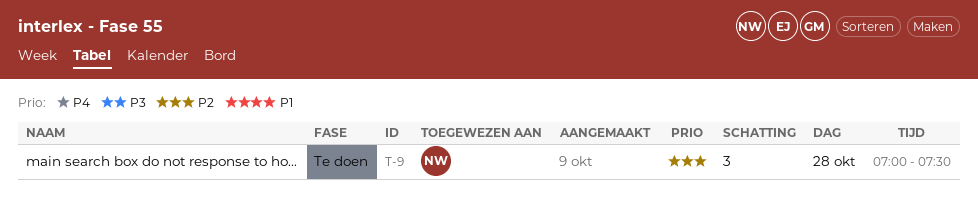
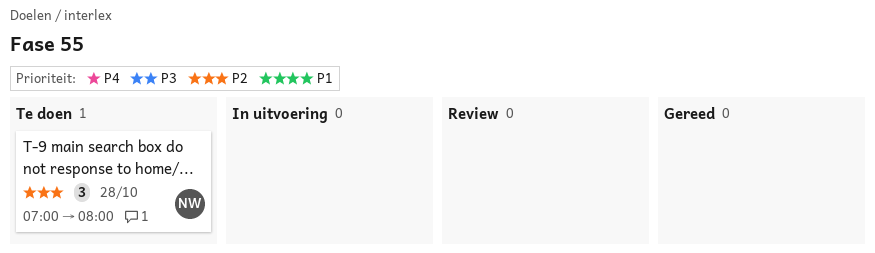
T-9, ends: 07:30 -> 08:00

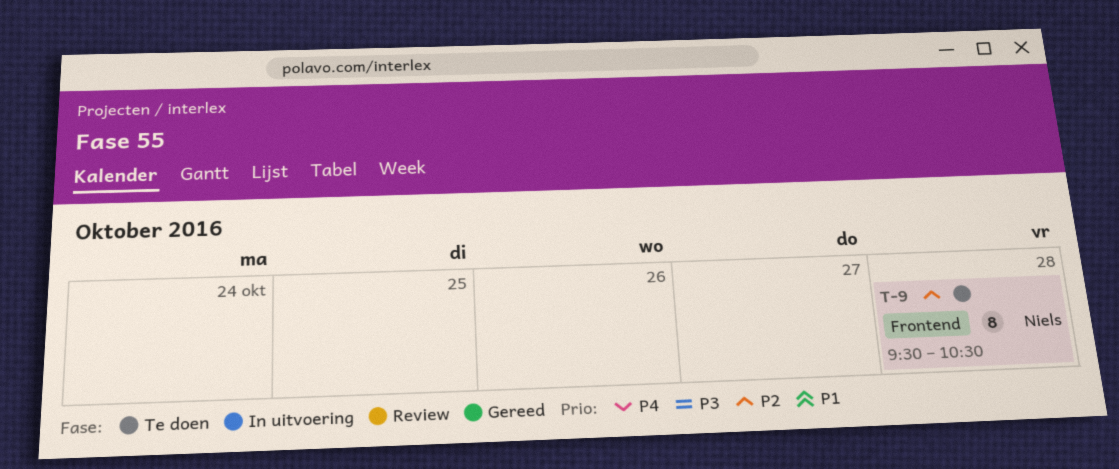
T-9, estimate: 3 -> 8
T-9, begins: 07:00 -> 09:30
T-9, ends: 08:00 -> 10:30

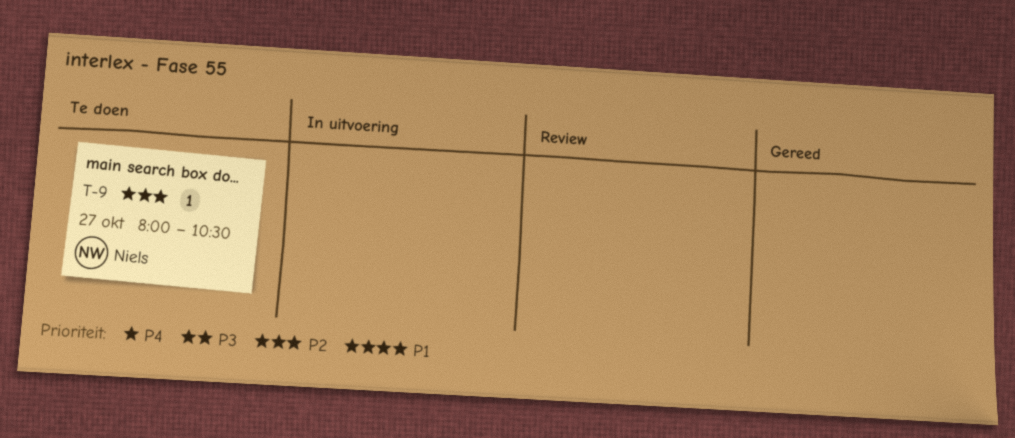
T-9, estimate: 8 -> 1
T-9, day: Oct 28 -> Oct 27
T-9, begins: 09:30 -> 08:00

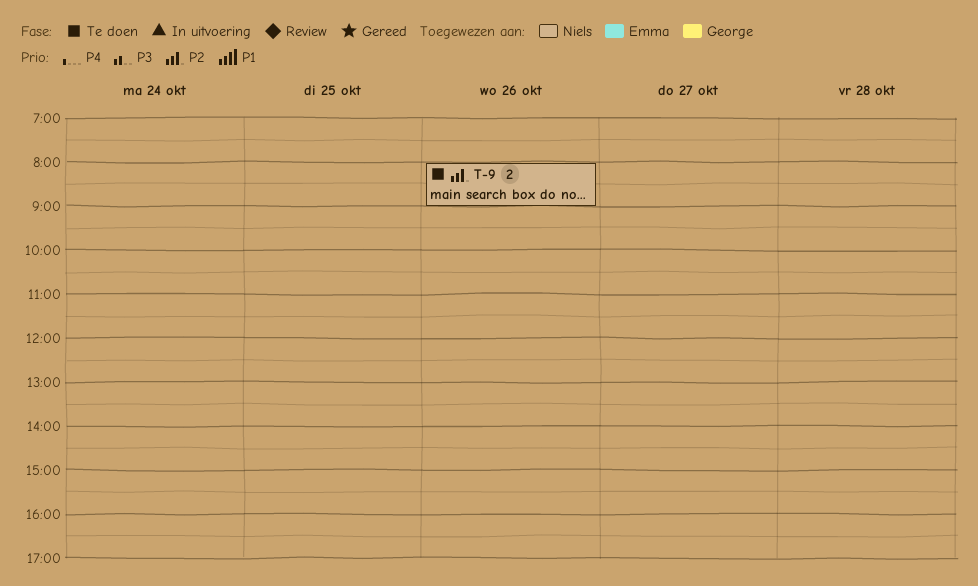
T-9, estimate: 1 -> 2
T-9, day: Oct 27 -> Oct 26
T-9, ends: 10:30 -> 09:00

